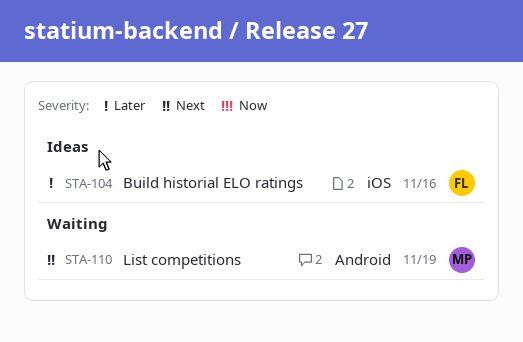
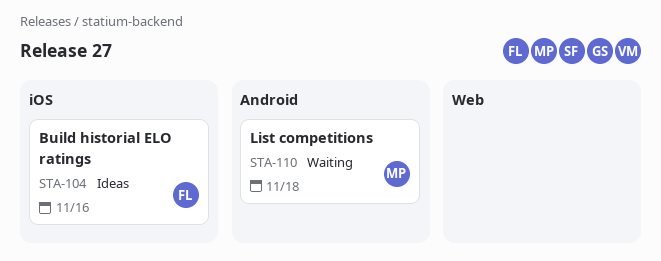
STA-110, due: Nov 19 -> Nov 18

